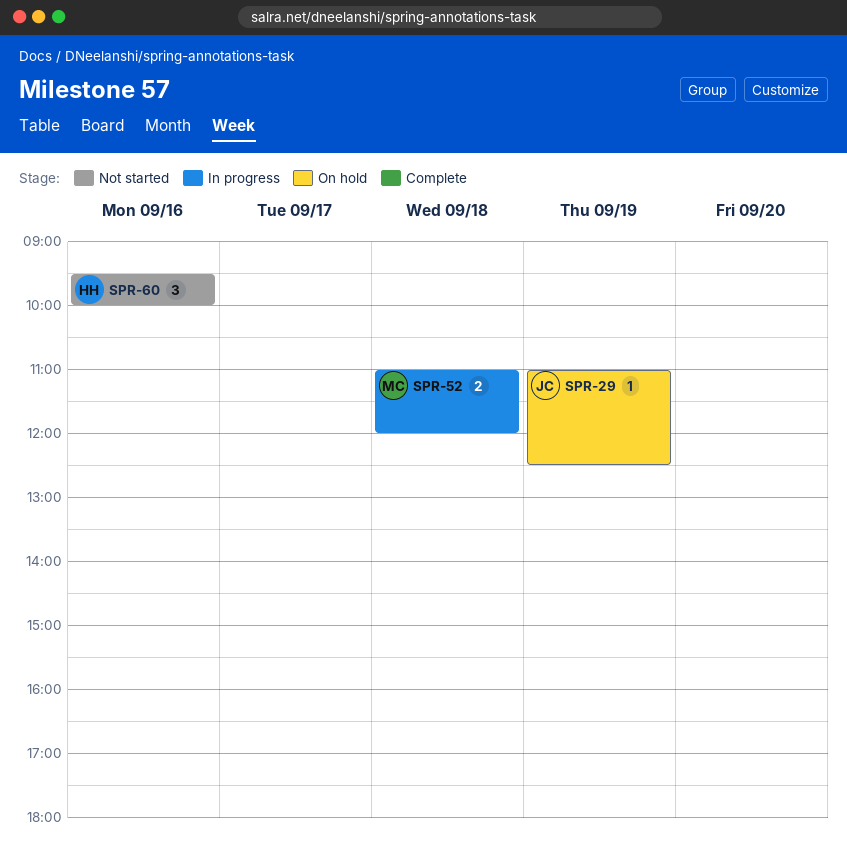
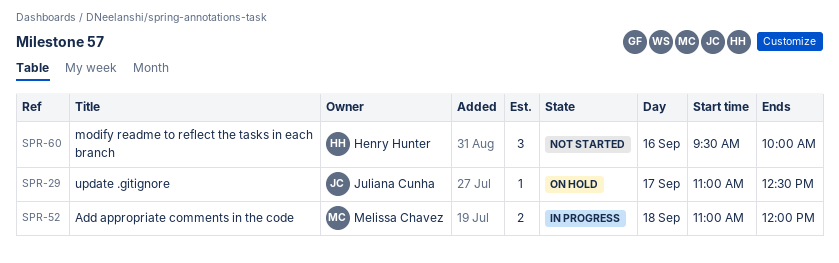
SPR-29, day: Sep 19 -> Sep 17

